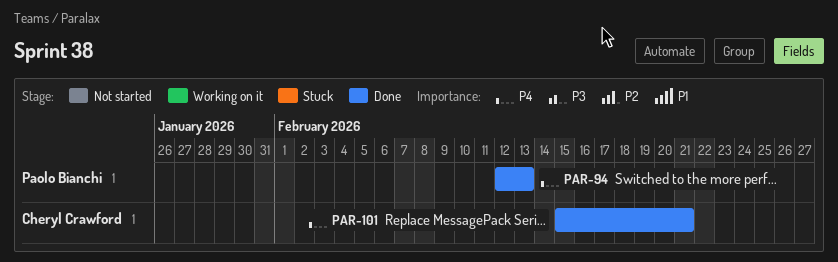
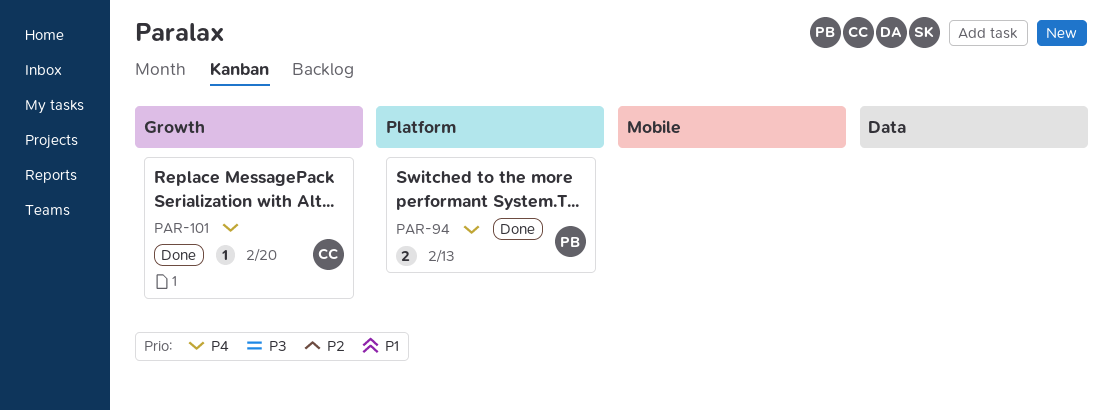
PAR-101, due: Feb 21 -> Feb 20

